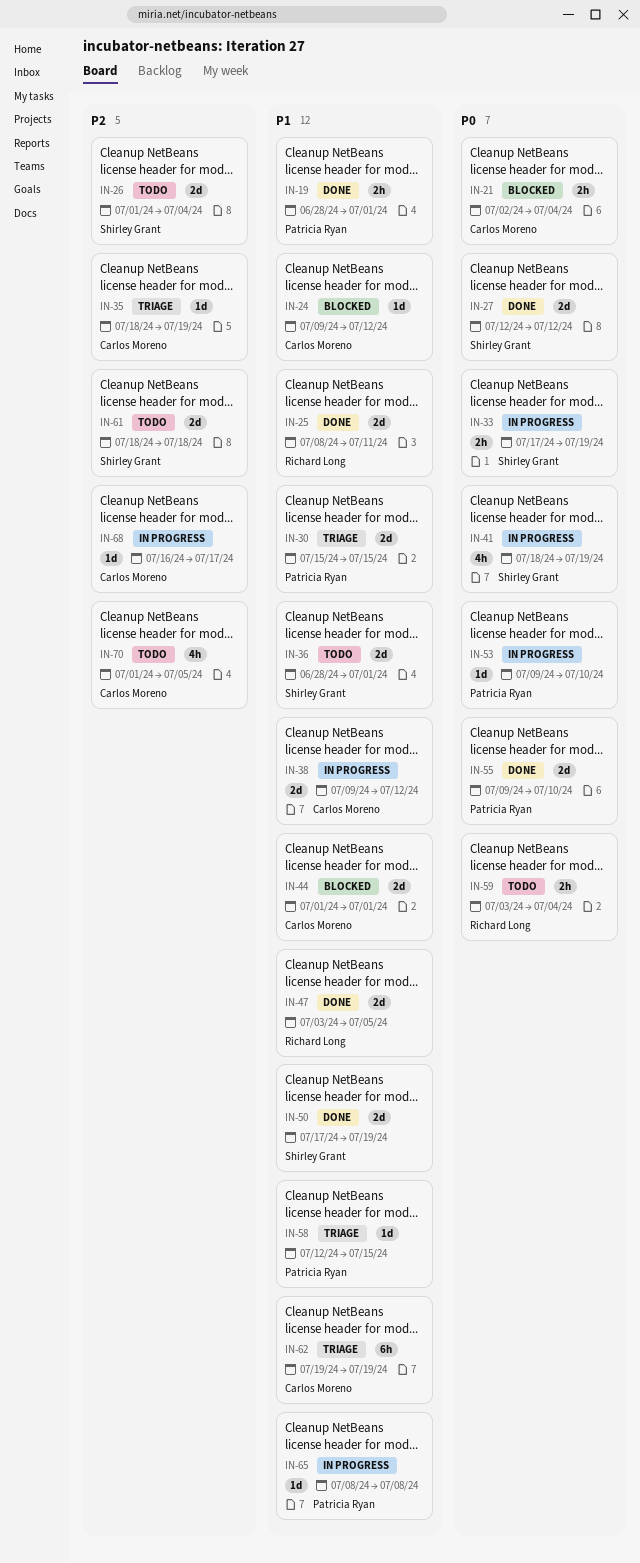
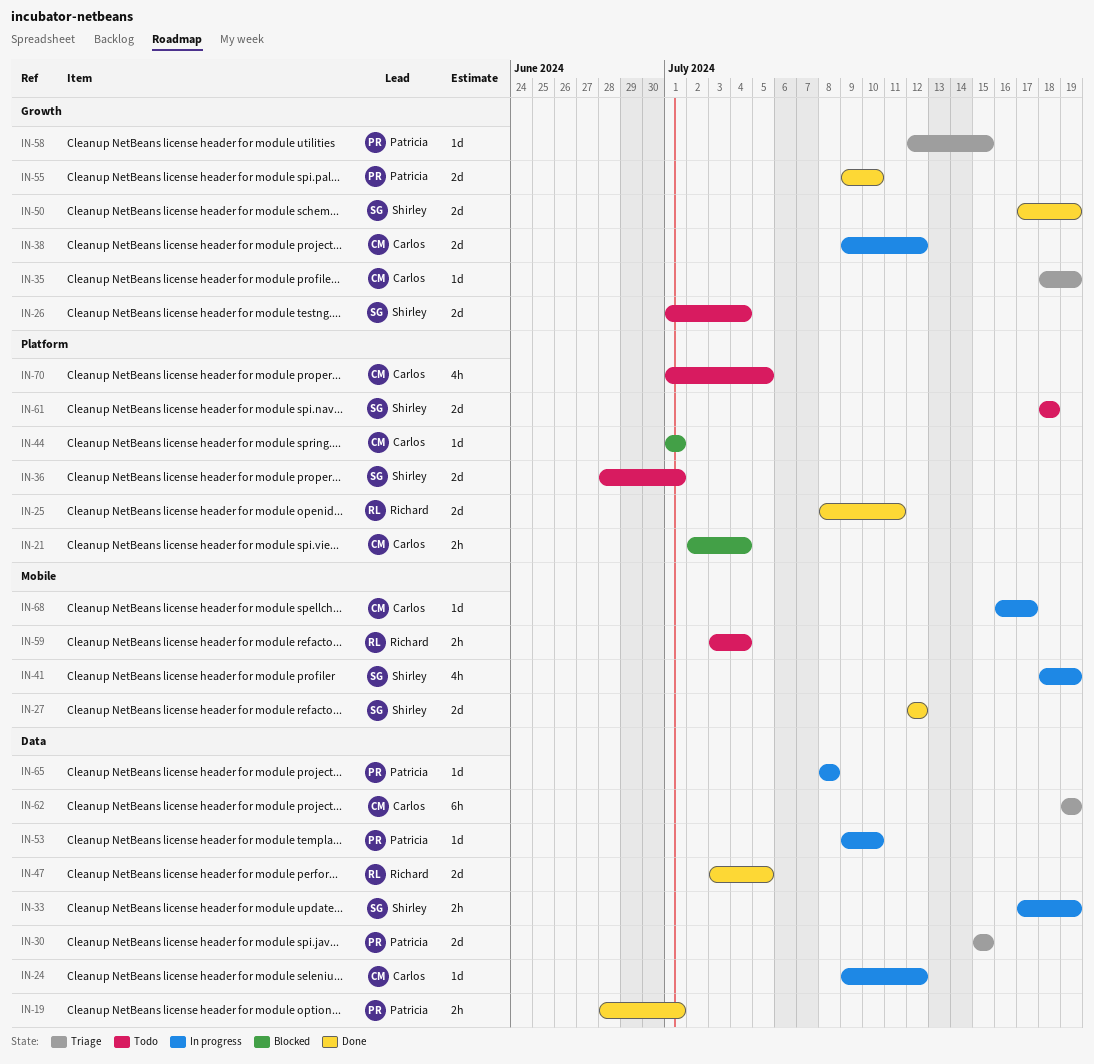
IN-24, status: Blocked -> In progress
IN-44, estimate: 2d -> 1d

